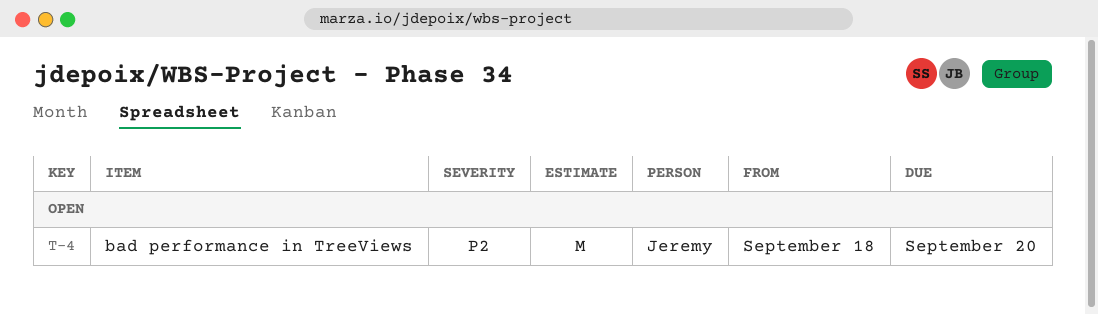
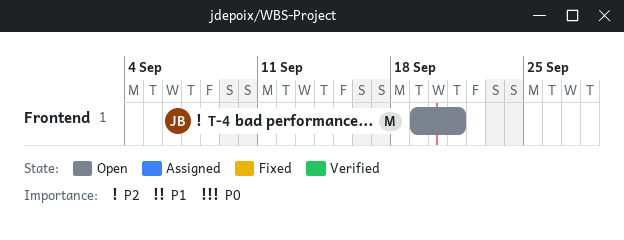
T-4, start: Sep 18 -> Sep 19
T-4, due: Sep 20 -> Sep 21

